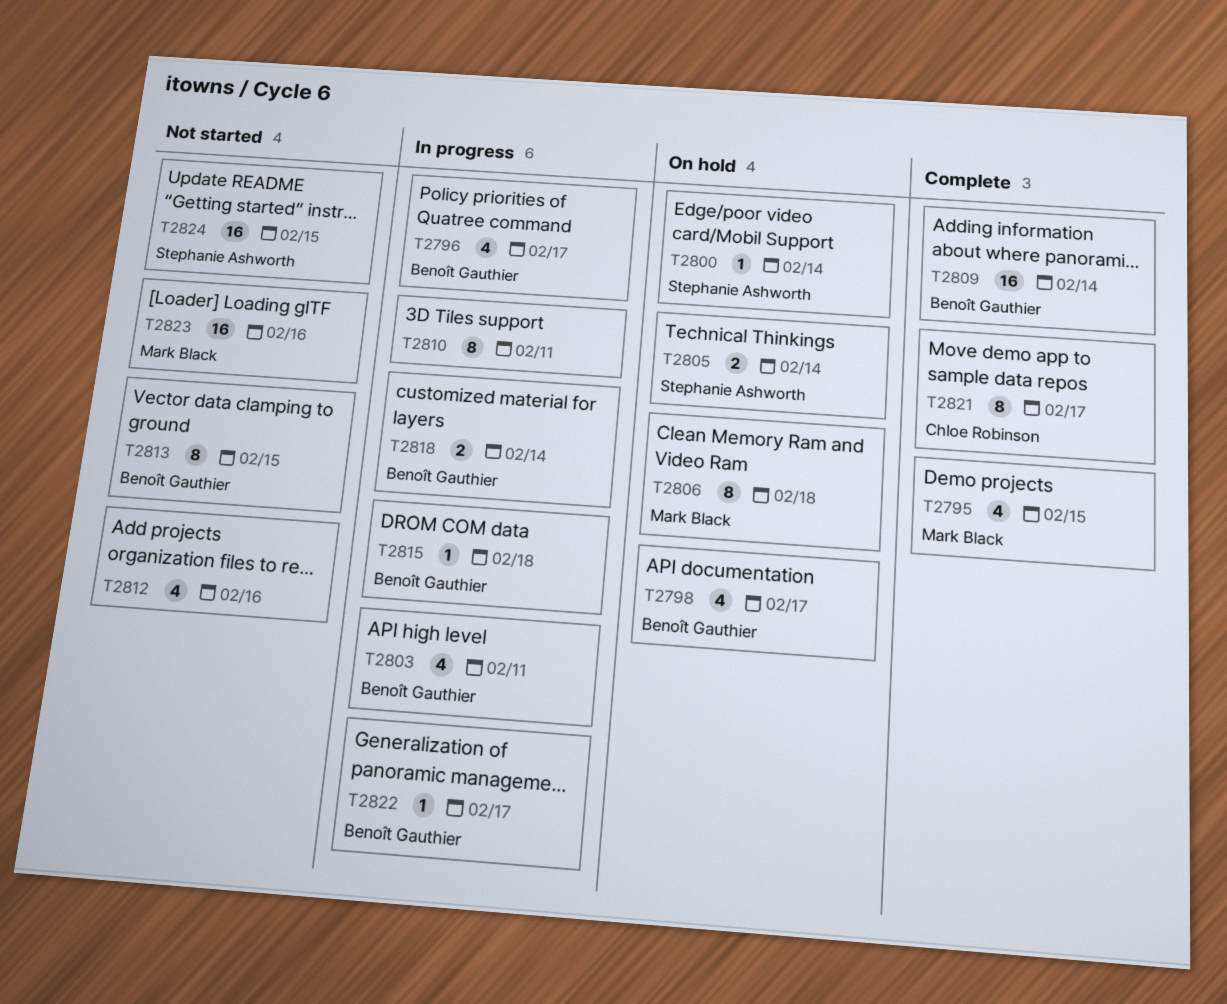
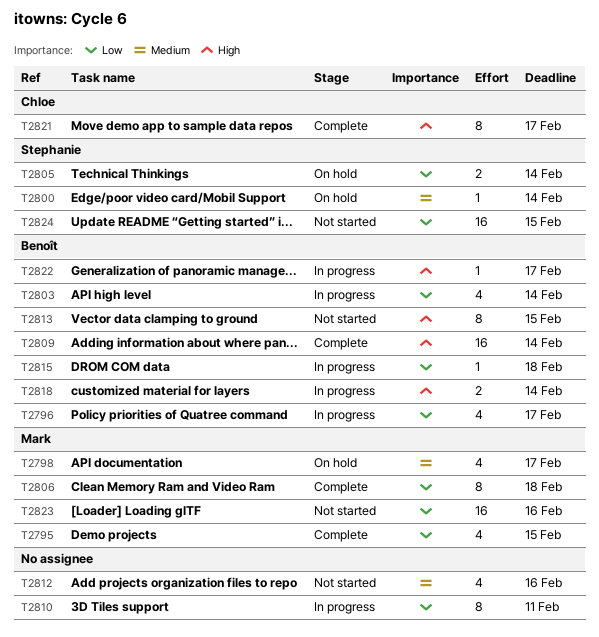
T2798, owner: Benoît Gauthier -> Mark Black
T2803, due: Feb 11 -> Feb 14
T2806, status: On hold -> Complete

